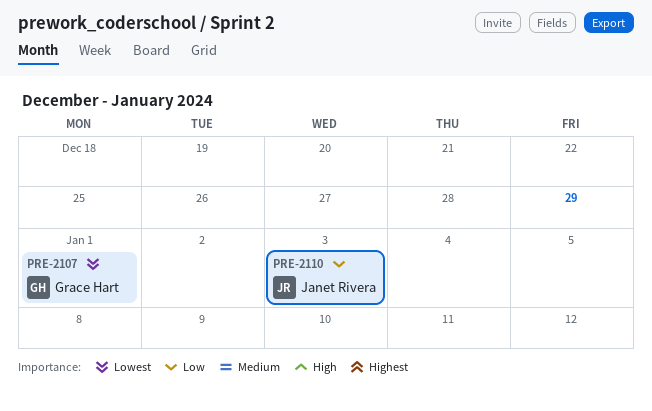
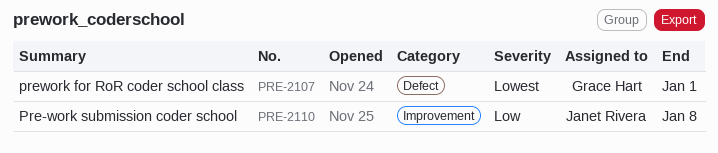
PRE-2110, due: Jan 3 -> Jan 8

